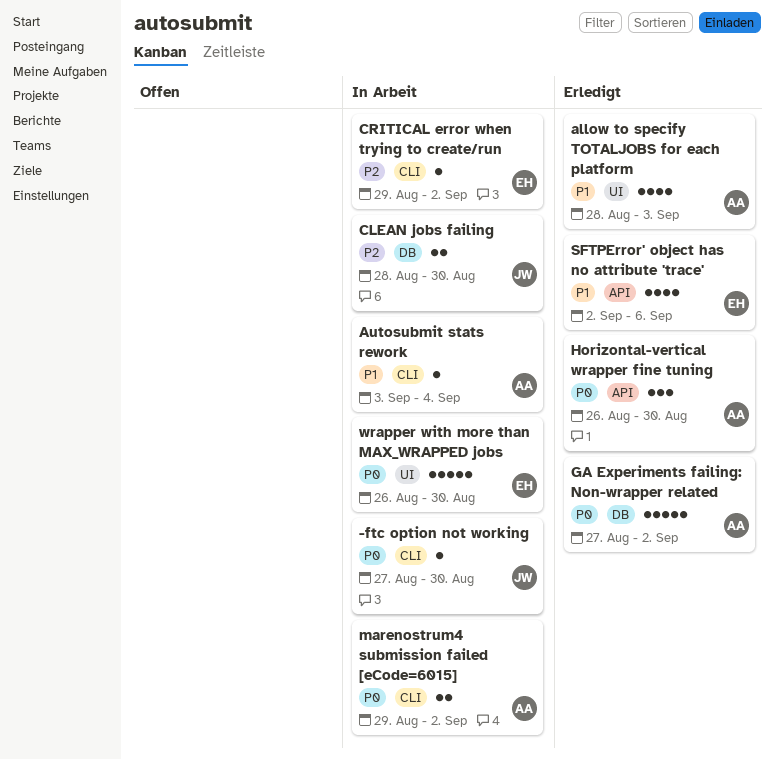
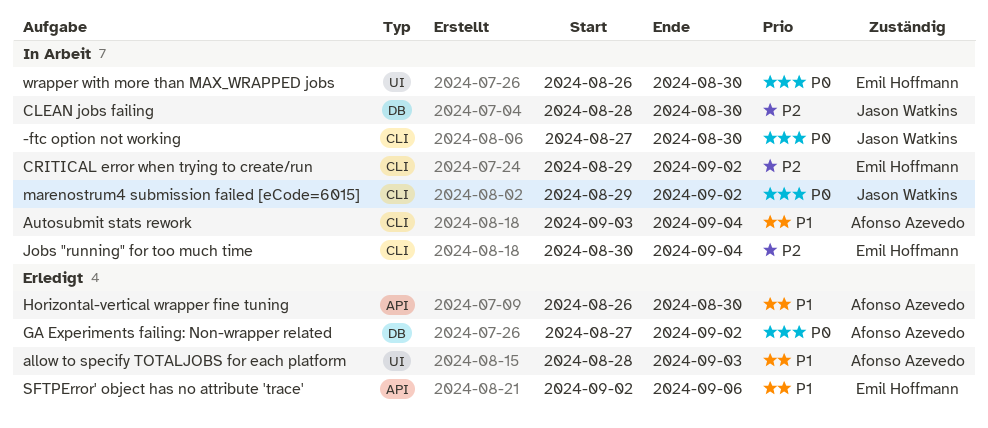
Horizontal-vertical wrapper fine tuning, priority: P0 -> P1
Jobs "running" for too much time: none -> present
marenostrum4 submission failed [eCode=6015], owner: Afonso Azevedo -> Jason Watkins

